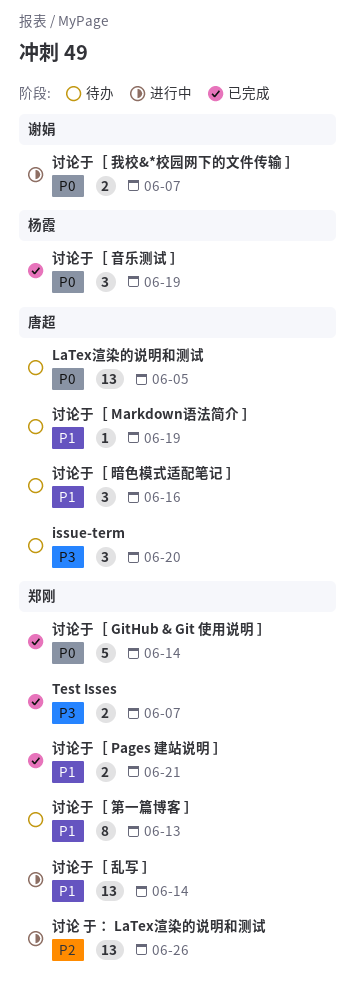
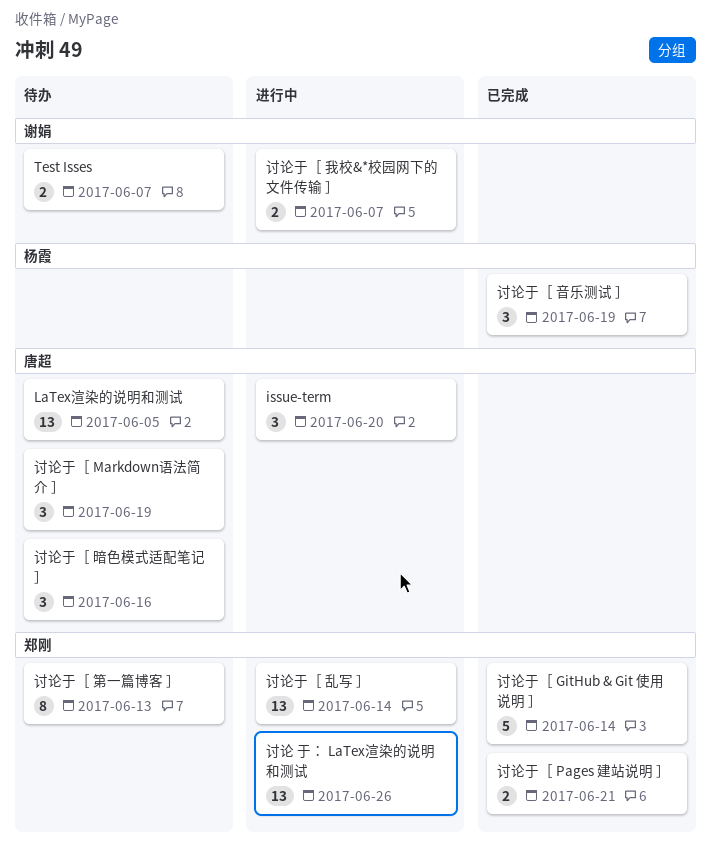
issue-term, status: 待办 -> 进行中
Test Isses, status: 已完成 -> 待办
Test Isses, owner: 郑刚 -> 谢娟
讨论于［ Markdown语法简介 ］, estimate: 1 -> 3

